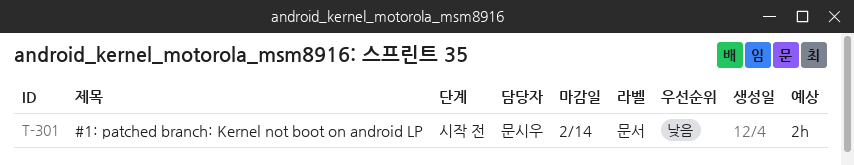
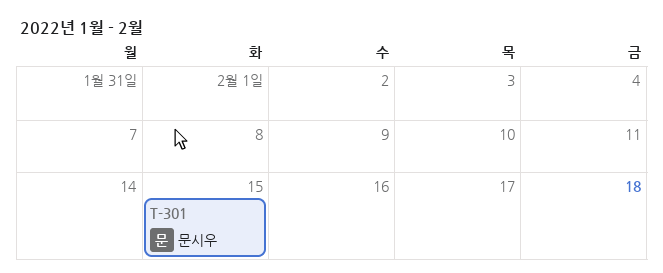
T-301, due: Feb 14 -> Feb 15

